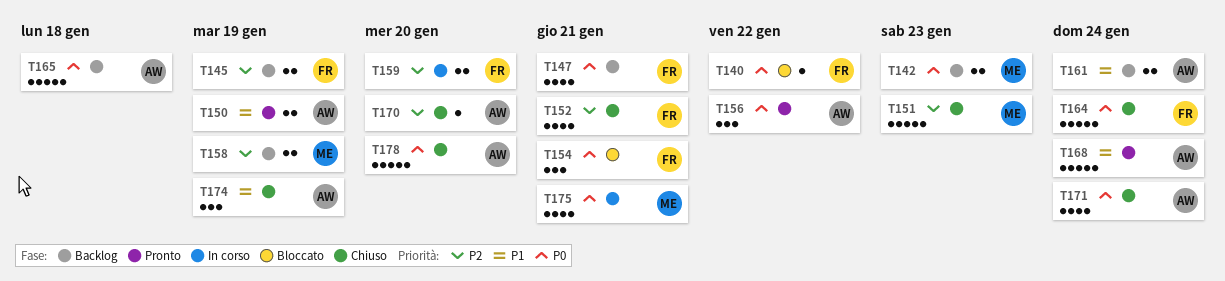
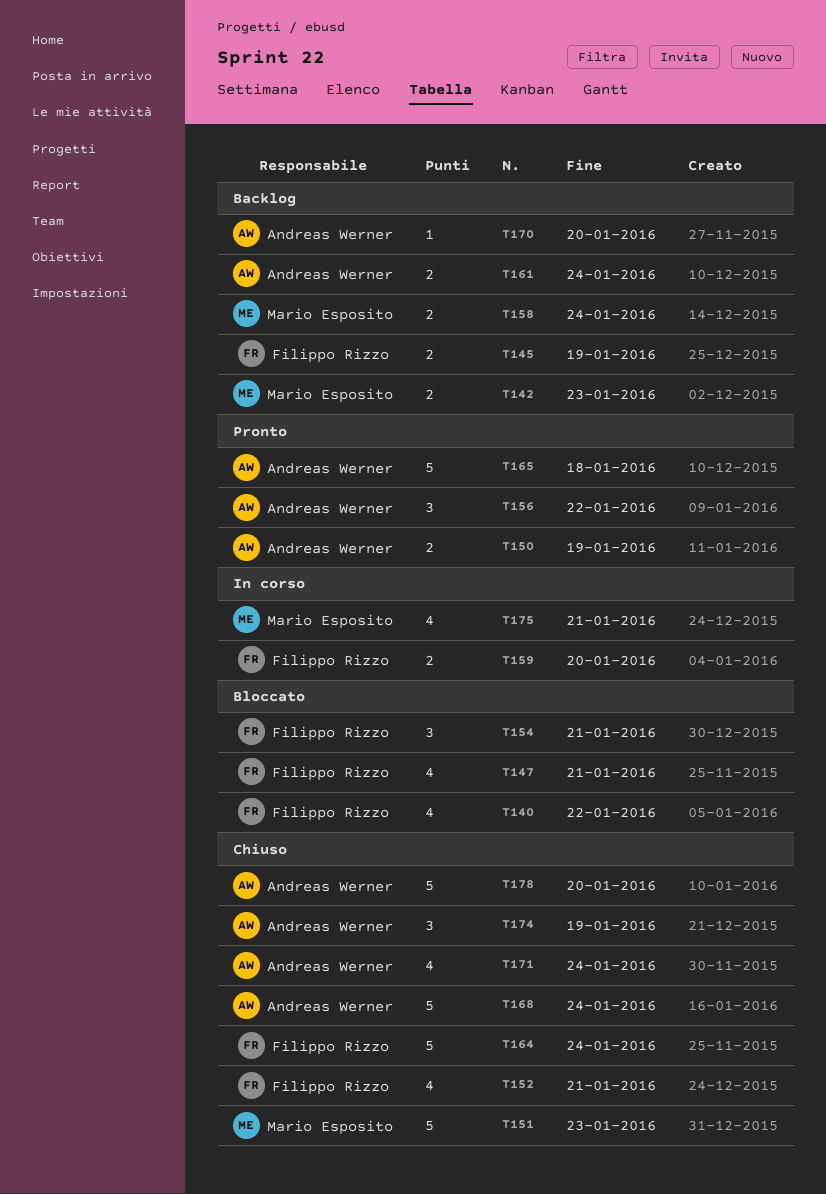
T140, estimate: 1 -> 4
T147, status: Backlog -> Bloccato
T158, due: Jan 19 -> Jan 24
T165, status: Backlog -> Pronto
T168, status: Pronto -> Chiuso
T170, status: Chiuso -> Backlog

